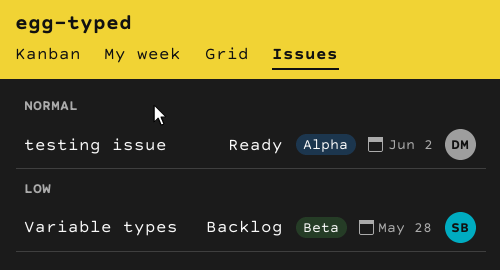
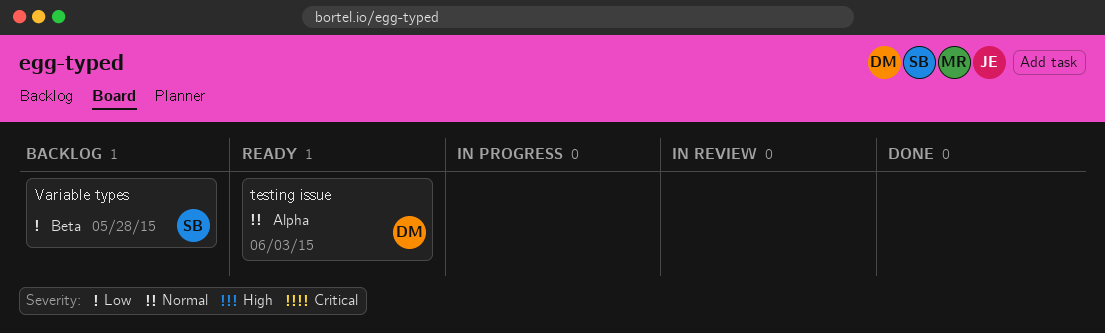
testing issue, due: Jun 2 -> Jun 3

